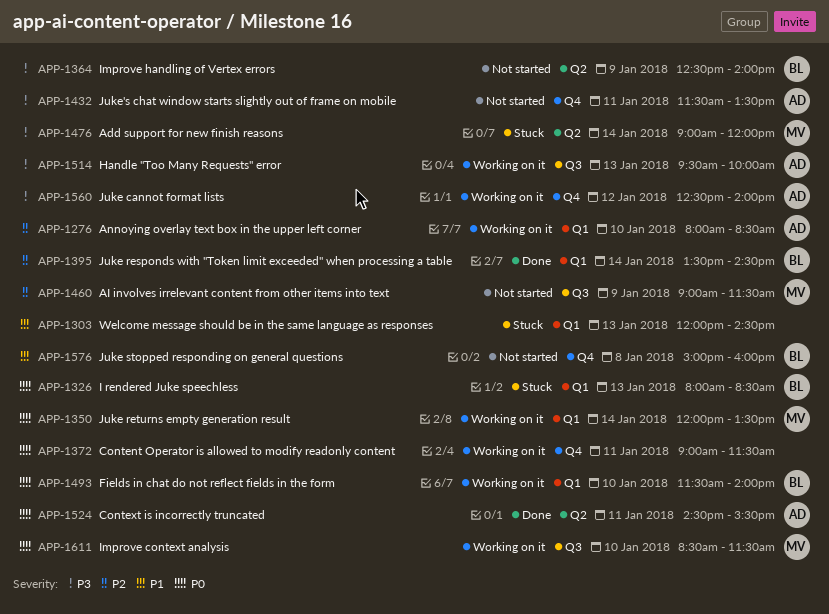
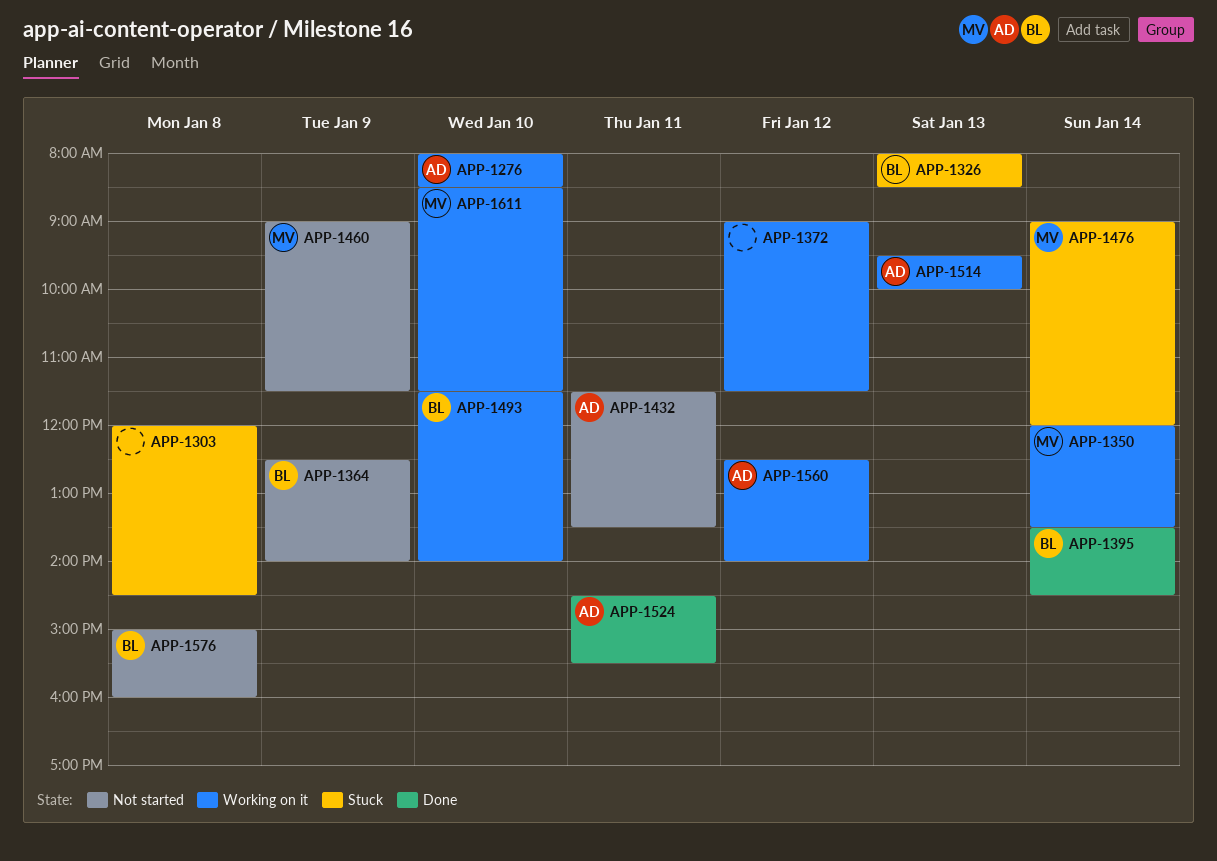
APP-1303, day: Jan 13 -> Jan 8
APP-1372, day: Jan 11 -> Jan 12

